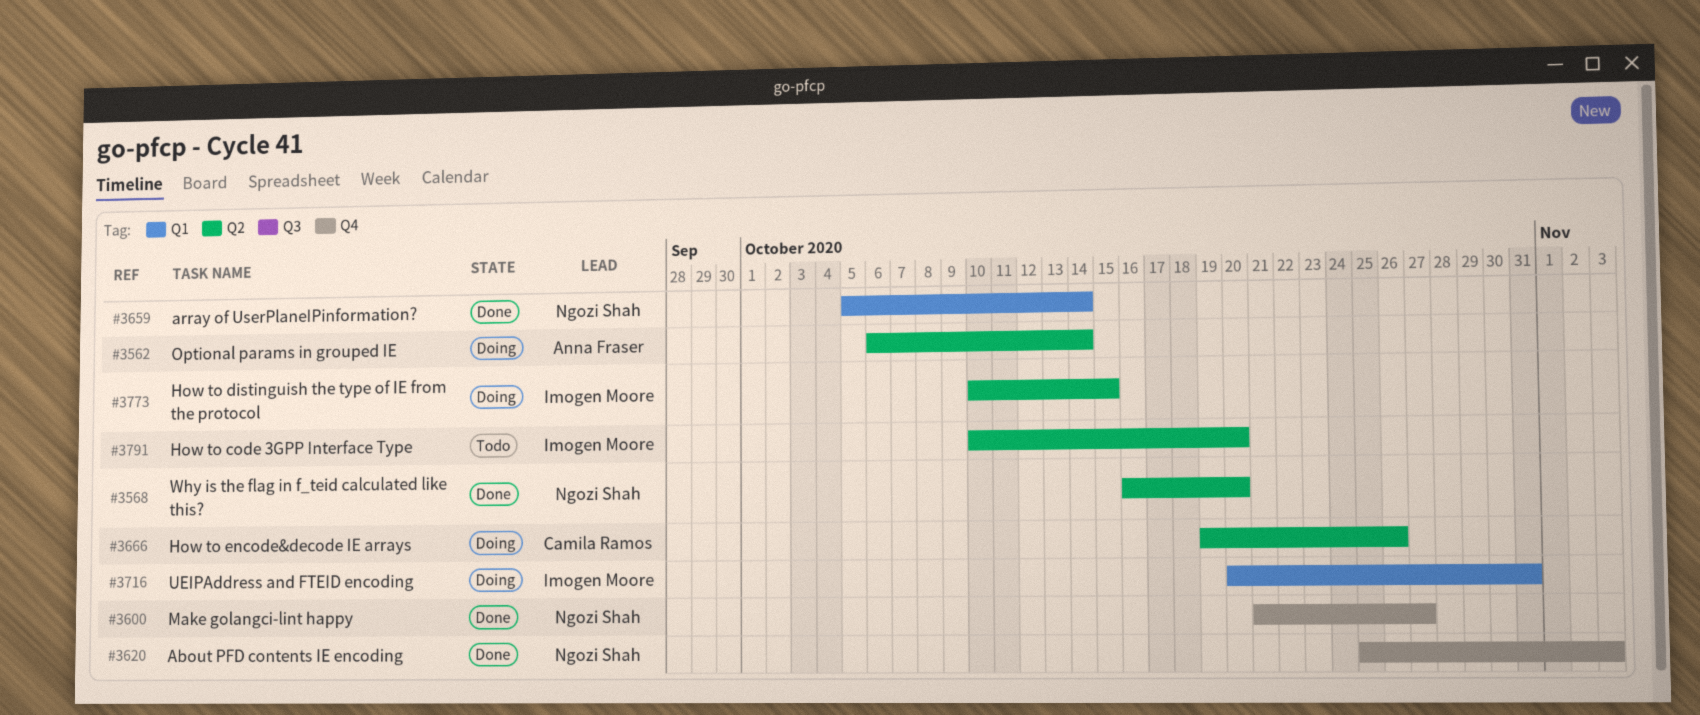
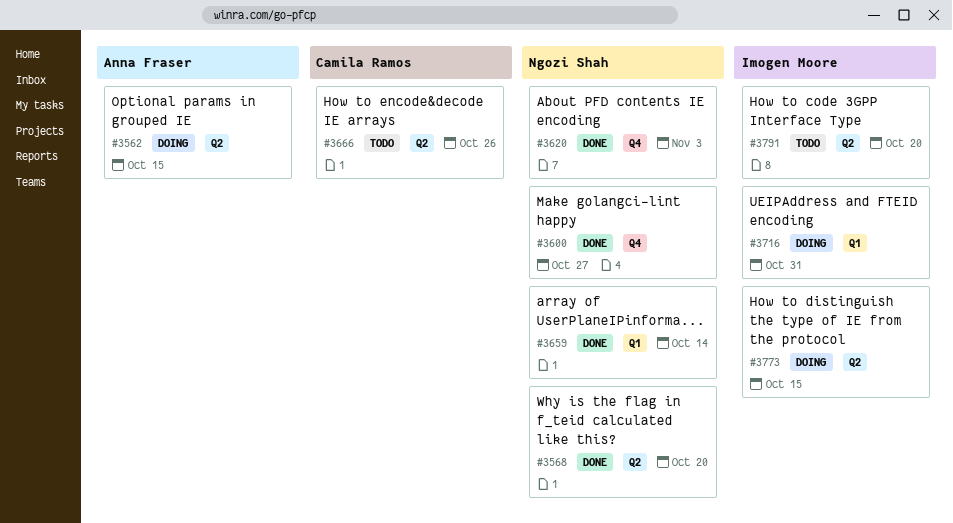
#3562, due: Oct 14 -> Oct 15
#3666, status: Doing -> Todo

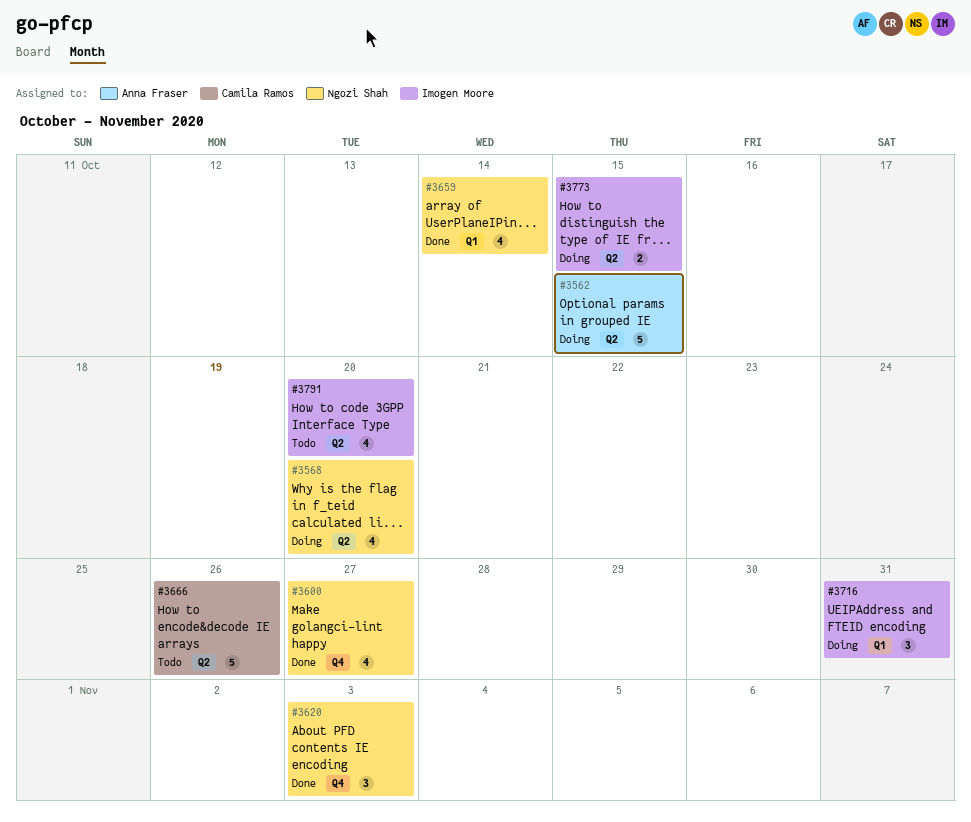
#3568, status: Done -> Doing

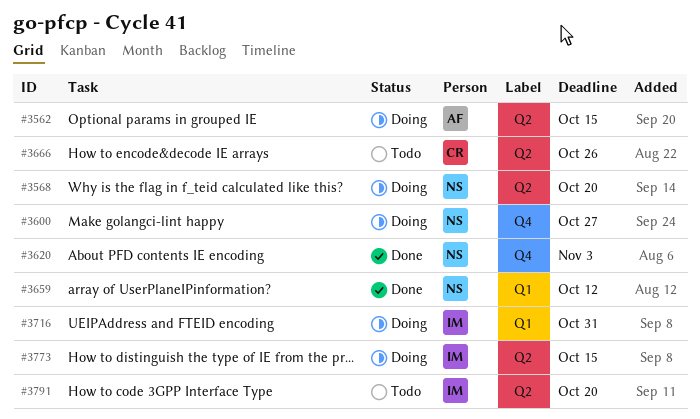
#3600, status: Done -> Doing
#3659, due: Oct 14 -> Oct 12

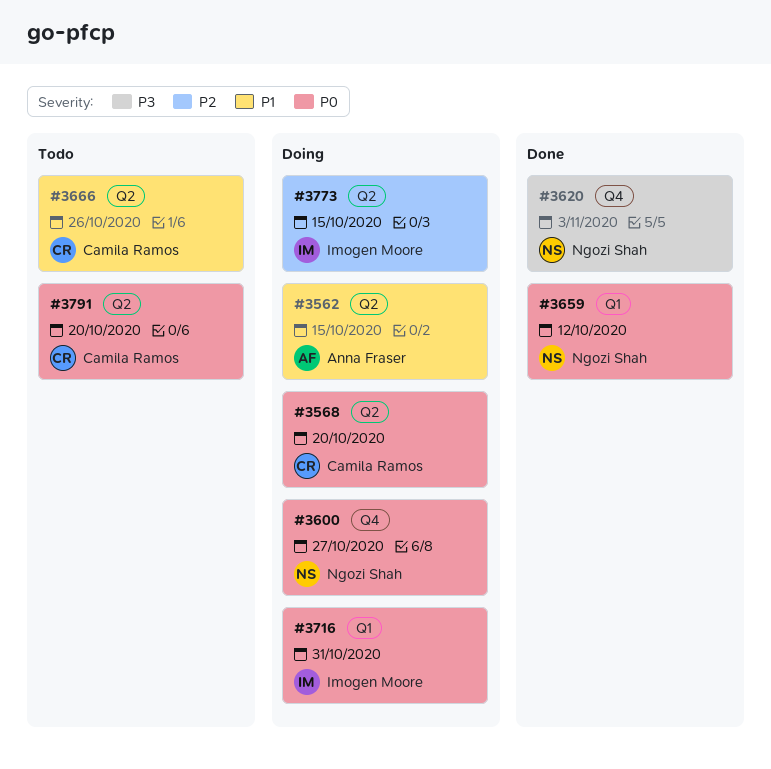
#3568, owner: Ngozi Shah -> Camila Ramos
#3791, owner: Imogen Moore -> Camila Ramos

